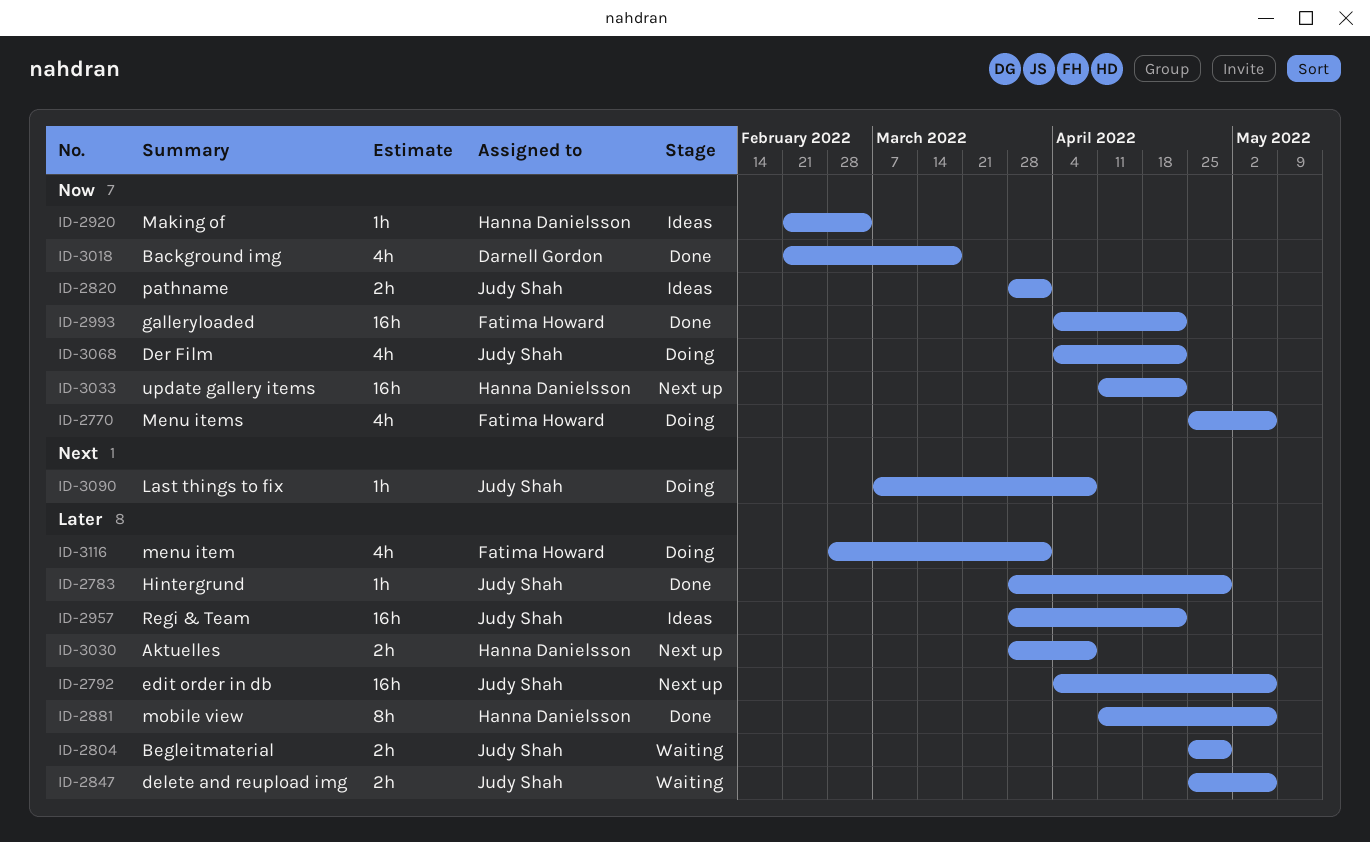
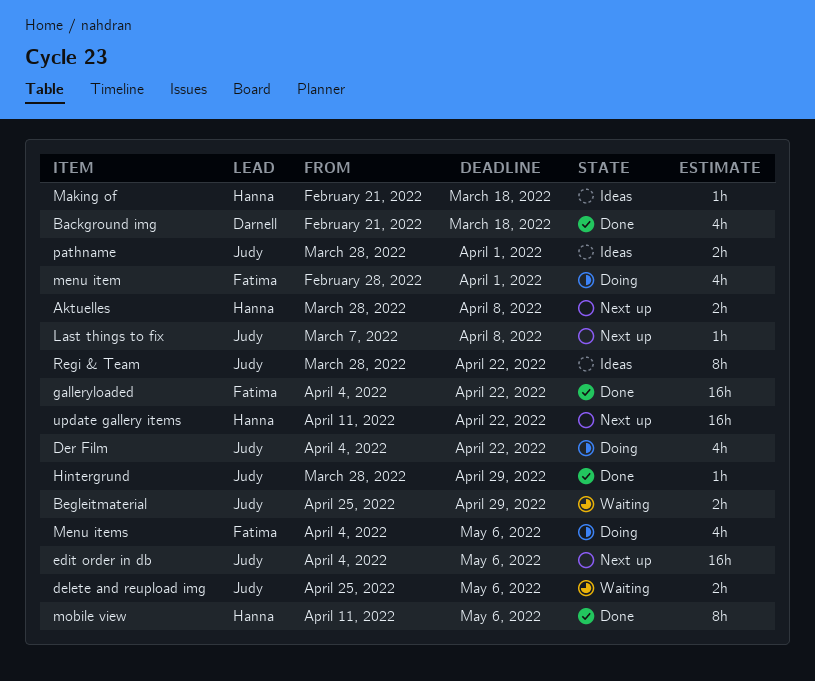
Last things to fix, status: Doing -> Next up
Making of, due: Mar 4 -> Mar 18
Menu items, start: Apr 25 -> Apr 4
Regi & Team, estimate: 16h -> 8h

